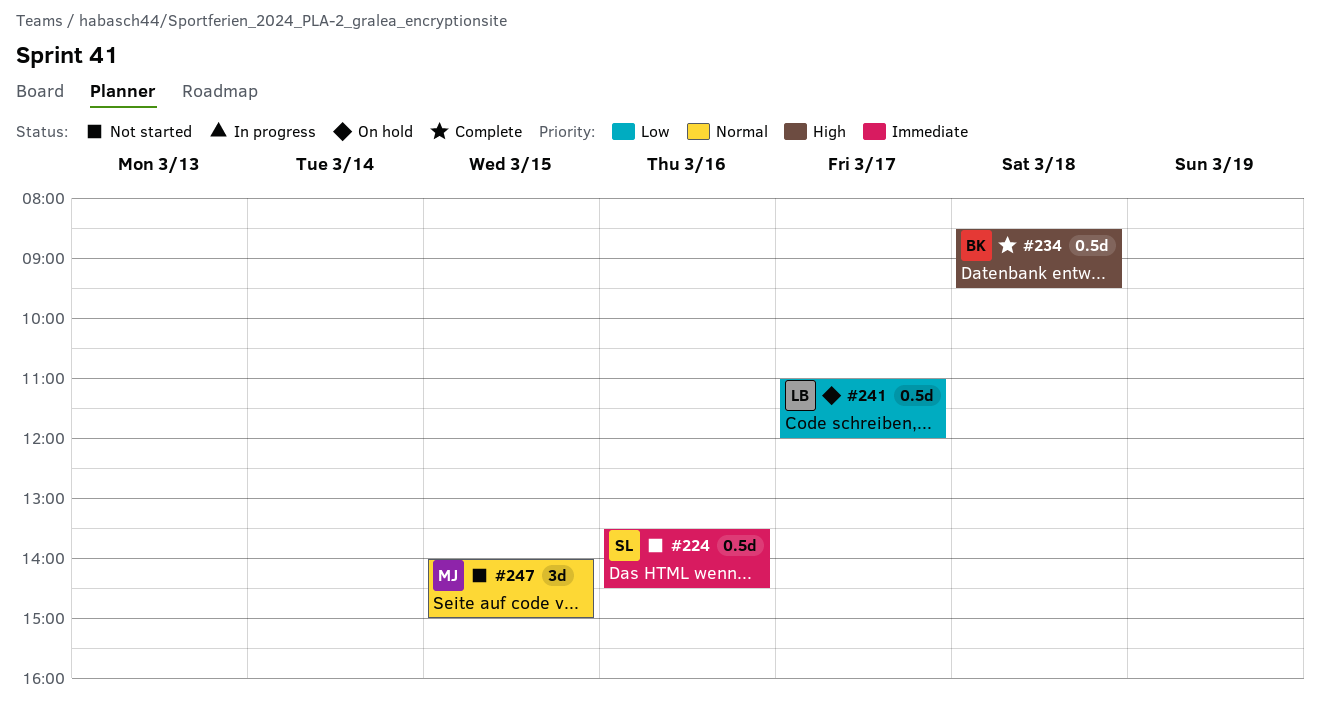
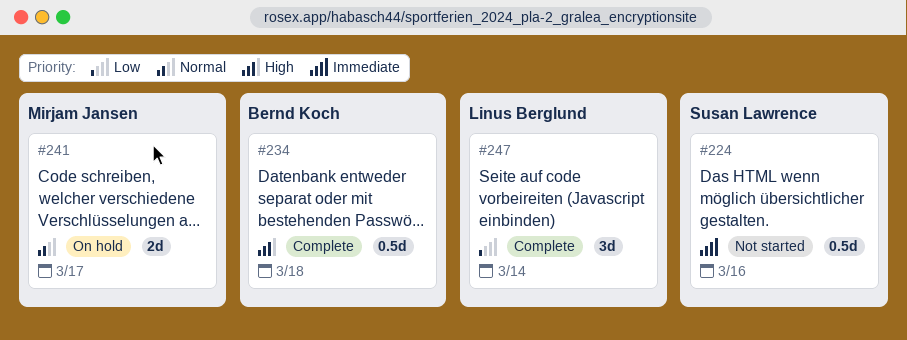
#241, owner: Linus Berglund -> Mirjam Jansen
#241, priority: Low -> Normal
#241, estimate: 0.5d -> 2d
#247, status: Not started -> Complete
#247, owner: Mirjam Jansen -> Linus Berglund
#247, priority: Normal -> Low
#247, day: Mar 15 -> Mar 14

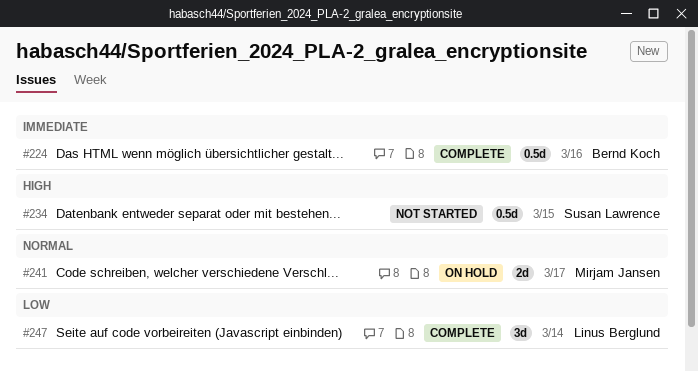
#224, status: Not started -> Complete
#224, owner: Susan Lawrence -> Bernd Koch
#234, status: Complete -> Not started
#234, owner: Bernd Koch -> Susan Lawrence
#234, day: Mar 18 -> Mar 15

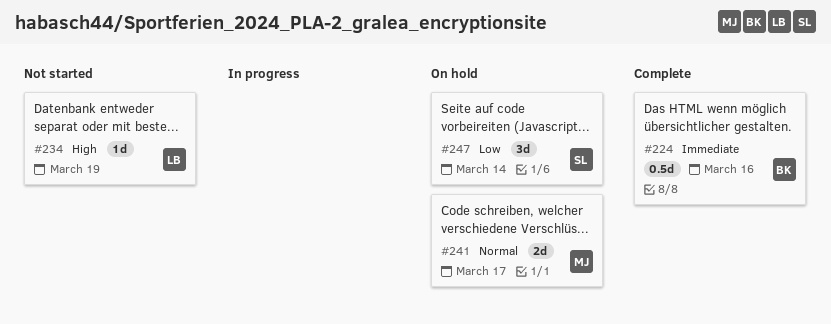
#234, owner: Susan Lawrence -> Linus Berglund
#234, estimate: 0.5d -> 1d
#234, day: Mar 15 -> Mar 19
#247, status: Complete -> On hold
#247, owner: Linus Berglund -> Susan Lawrence

